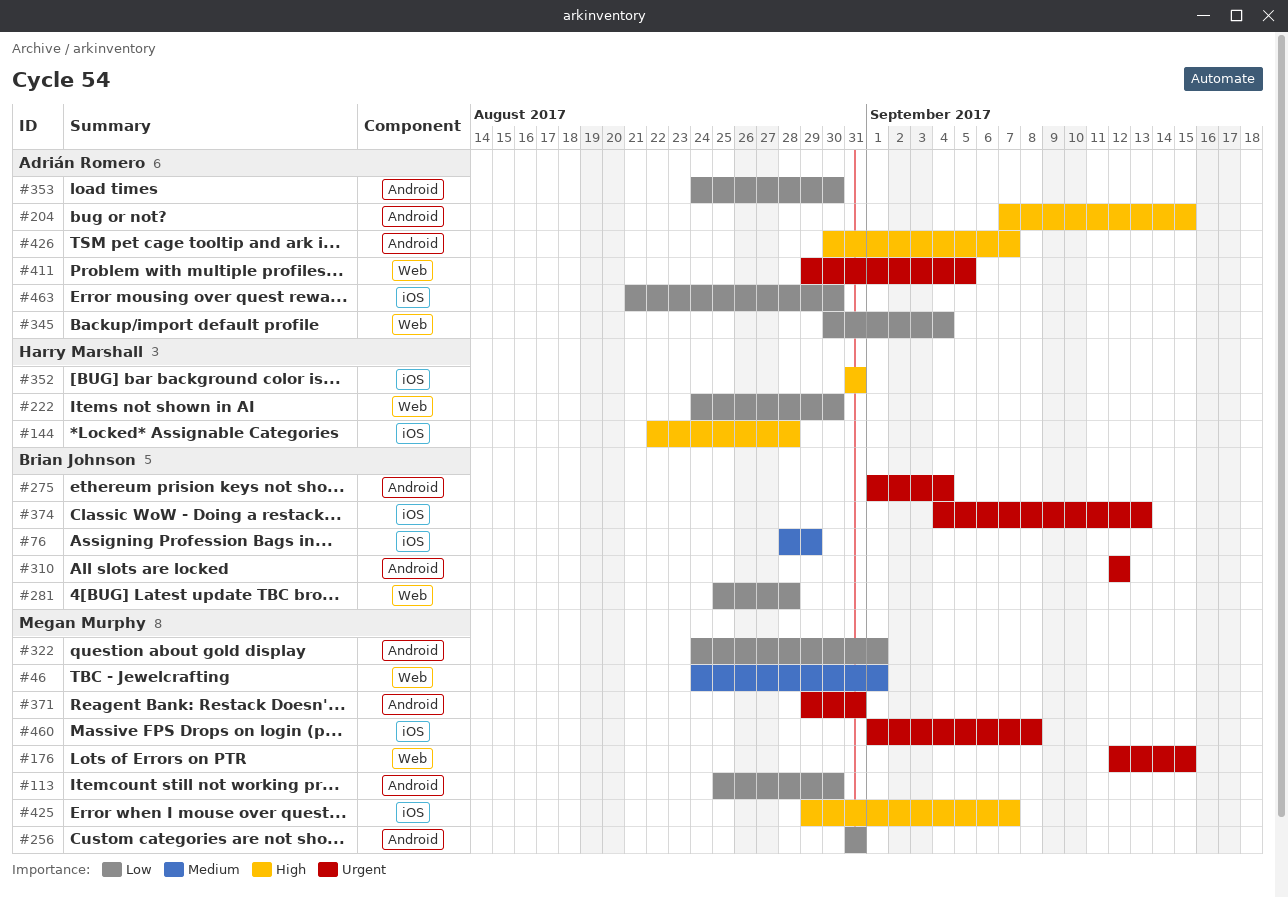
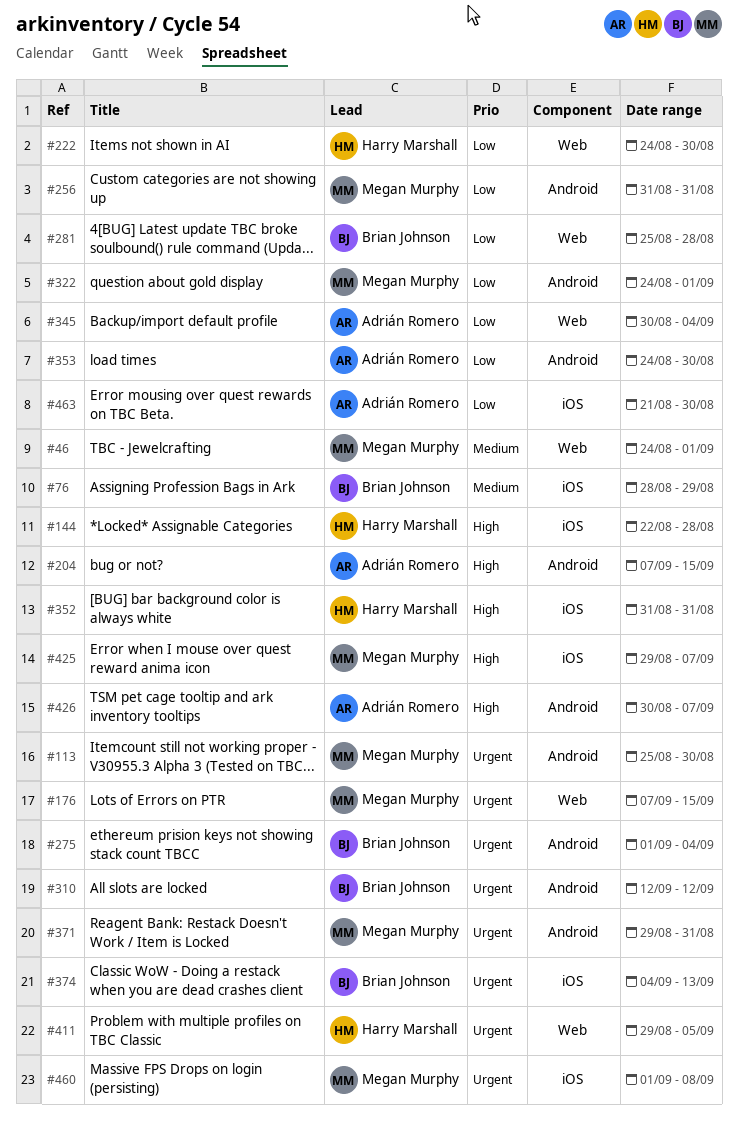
#113, priority: Low -> Urgent
#176, start: Sep 12 -> Sep 7
#411, owner: Adrián Romero -> Harry Marshall

